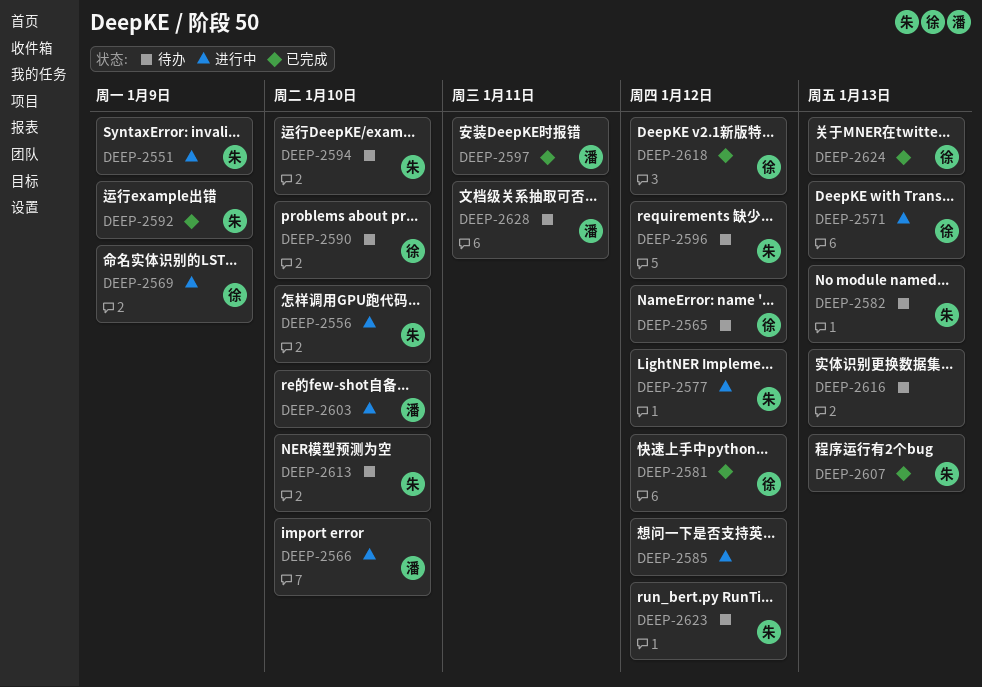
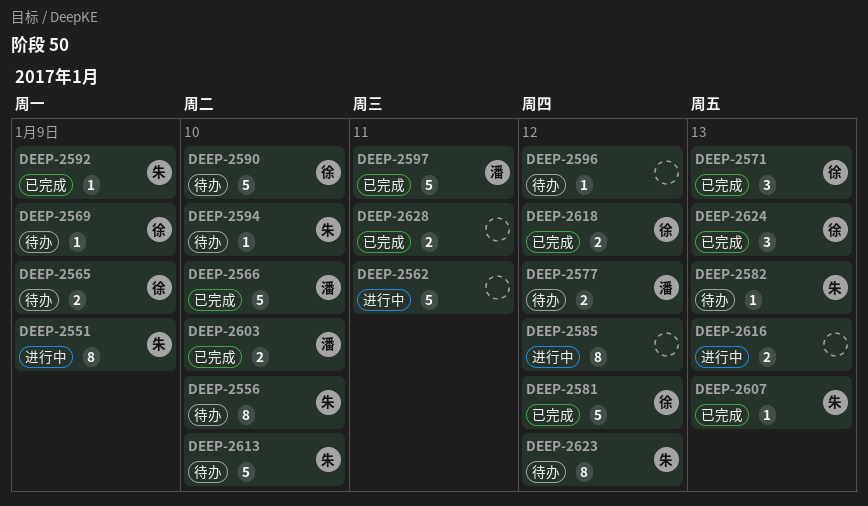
DEEP-2556, status: 进行中 -> 待办
DEEP-2562: none -> present
DEEP-2565, due: Jan 12 -> Jan 9
DEEP-2566, status: 进行中 -> 已完成
DEEP-2569, status: 进行中 -> 待办
DEEP-2571, status: 进行中 -> 已完成
DEEP-2577, status: 进行中 -> 待办
DEEP-2577, owner: 朱 -> 潘
DEEP-2596, owner: 朱 -> none
DEEP-2603, status: 进行中 -> 已完成
DEEP-2616, status: 待办 -> 进行中
DEEP-2628, status: 待办 -> 已完成
DEEP-2628, owner: 潘 -> none

